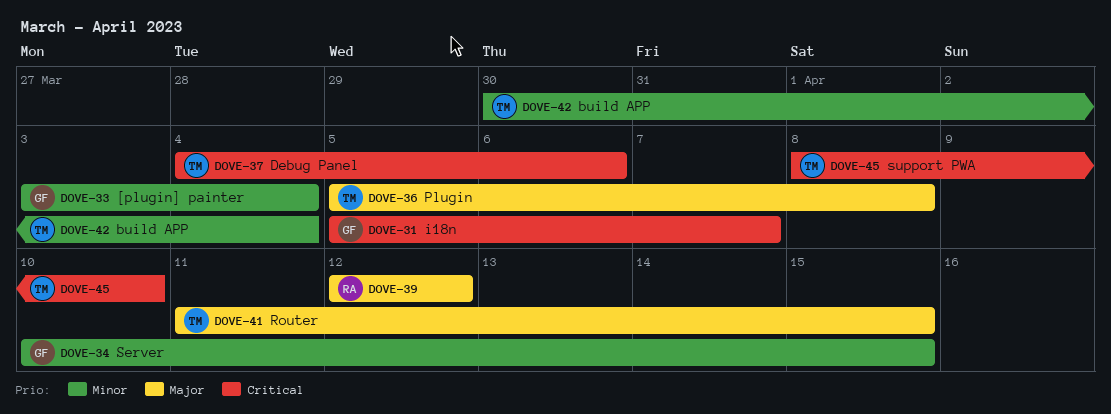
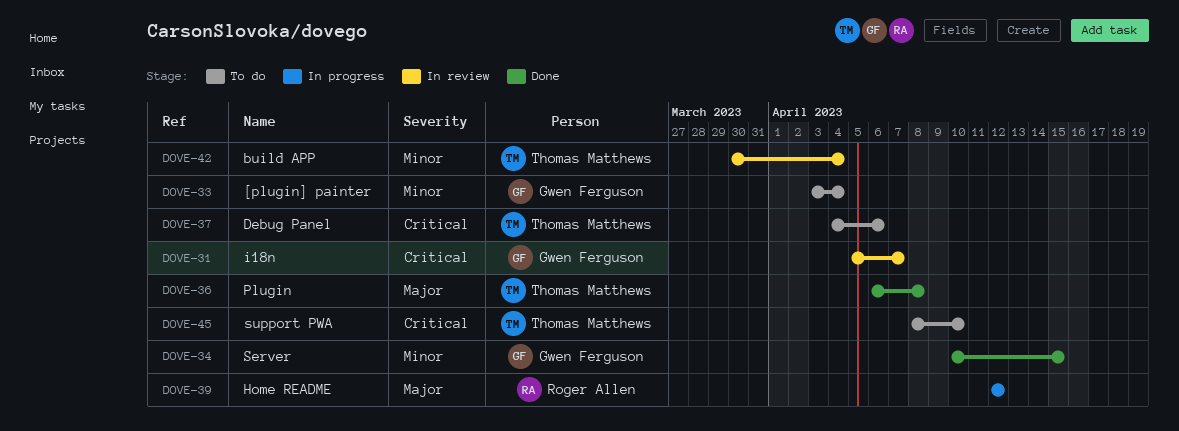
DOVE-36, start: Apr 5 -> Apr 6
DOVE-41: present -> none

